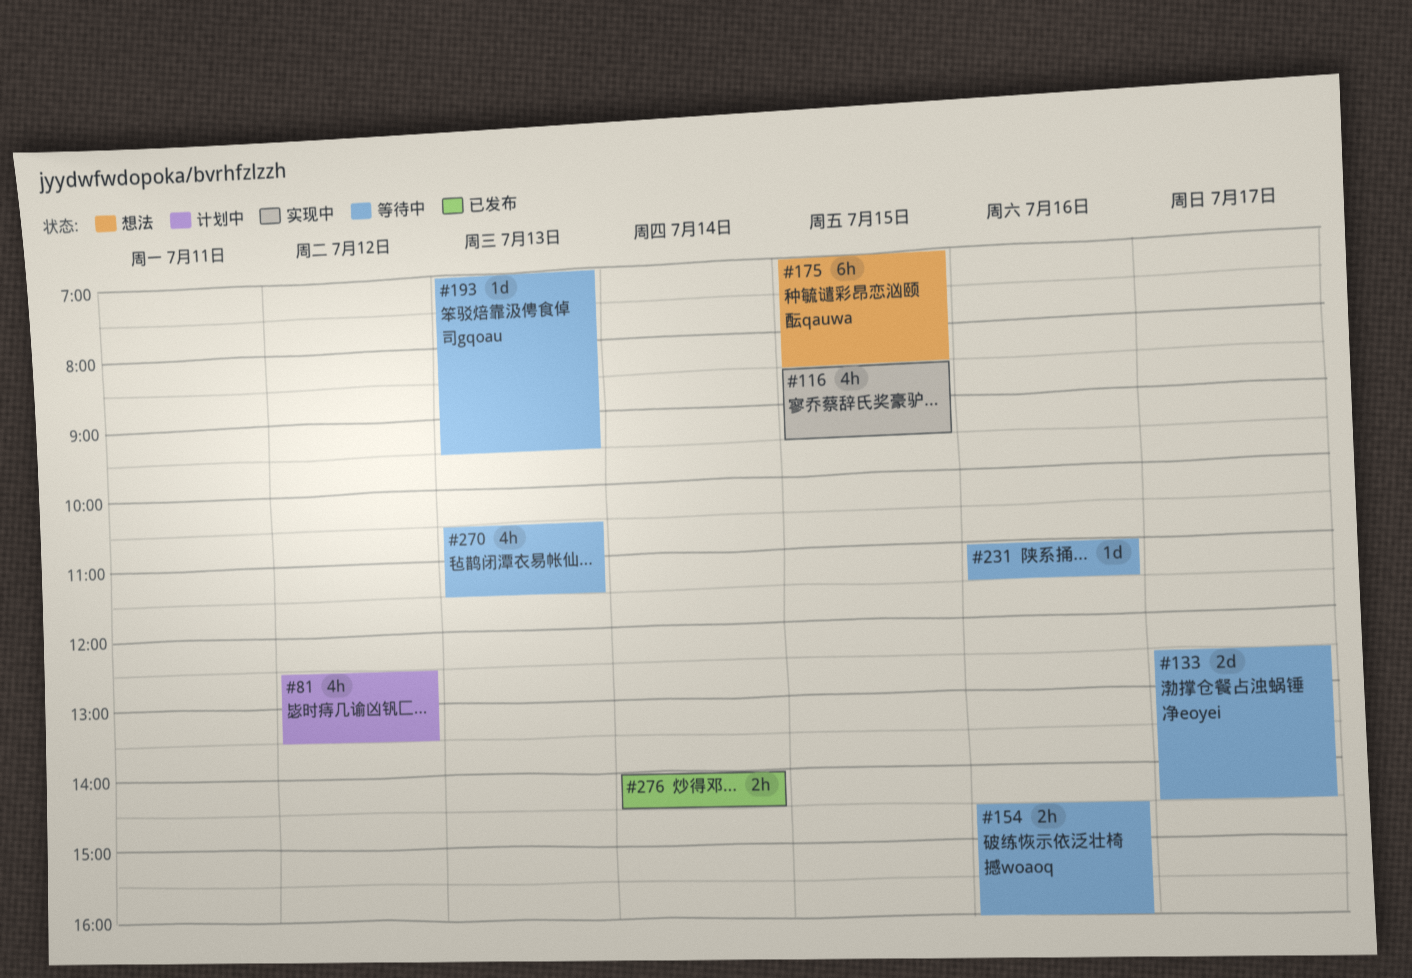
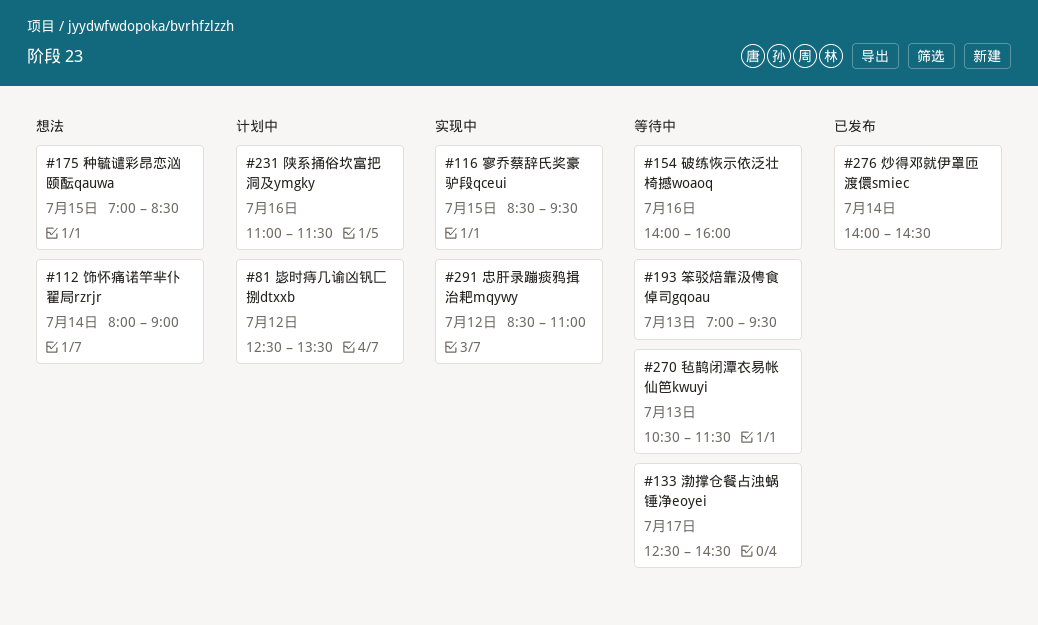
#112: none -> present
#154, begins: 14:30 -> 14:00
#231, status: 等待中 -> 计划中
#291: none -> present

